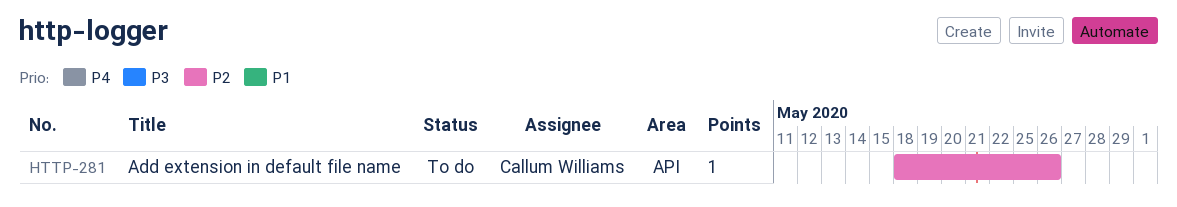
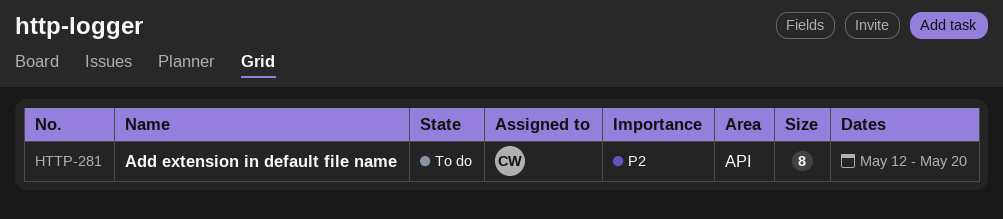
HTTP-281, estimate: 1 -> 8
HTTP-281, start: May 18 -> May 12
HTTP-281, due: May 26 -> May 20

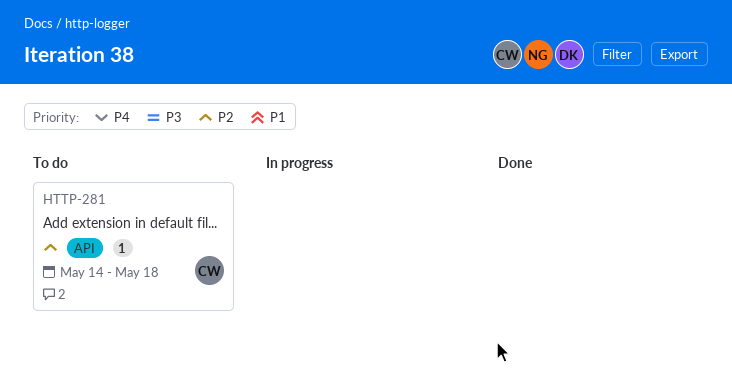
HTTP-281, estimate: 8 -> 1
HTTP-281, start: May 12 -> May 14
HTTP-281, due: May 20 -> May 18

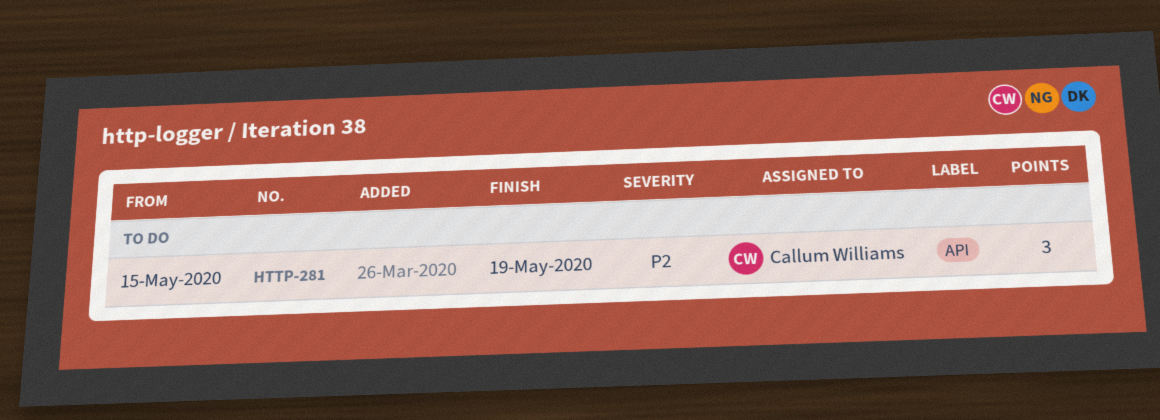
HTTP-281, estimate: 1 -> 3
HTTP-281, start: May 14 -> May 15
HTTP-281, due: May 18 -> May 19

